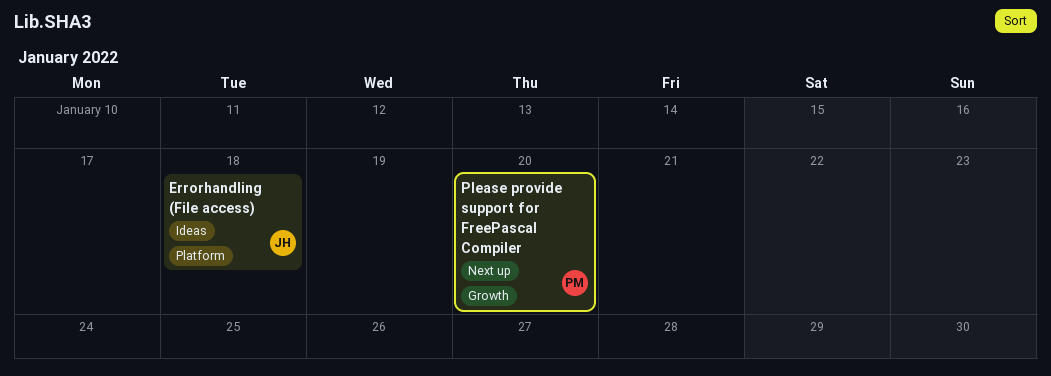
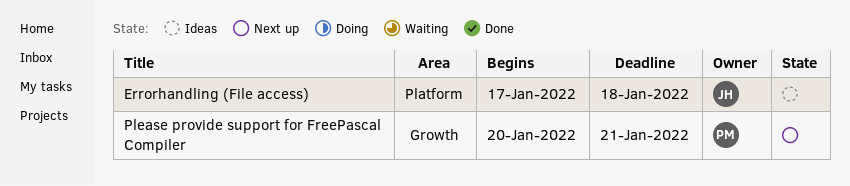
Please provide support for FreePascal Compiler, due: Jan 20 -> Jan 21

